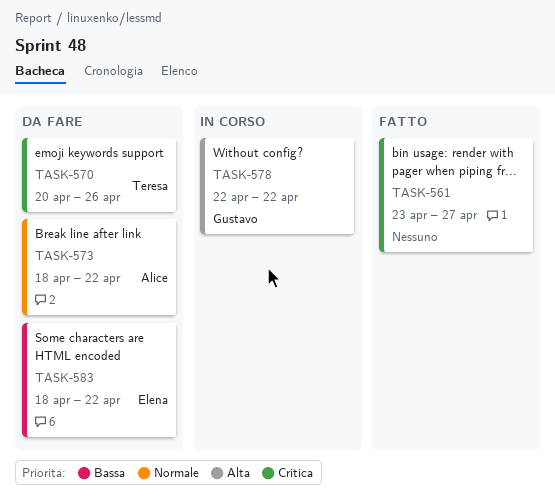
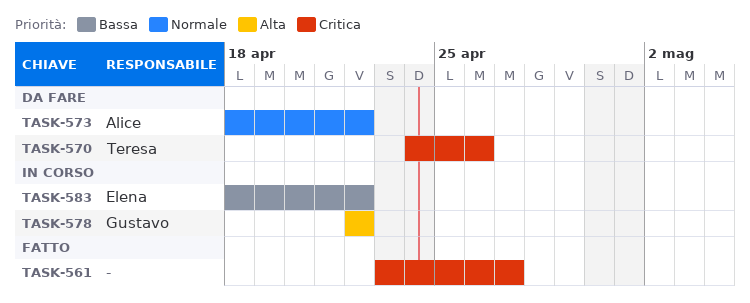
TASK-570, start: Apr 20 -> Apr 24
TASK-583, status: Da fare -> In corso

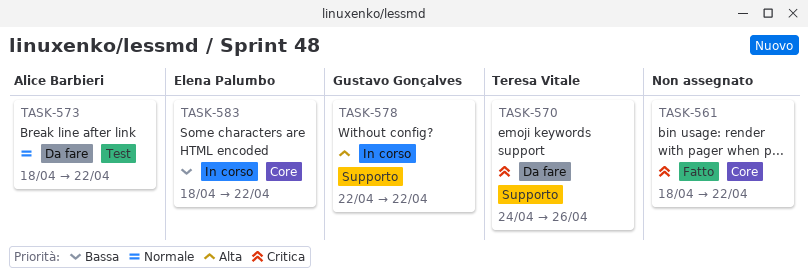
TASK-561, start: Apr 23 -> Apr 18
TASK-561, due: Apr 27 -> Apr 22

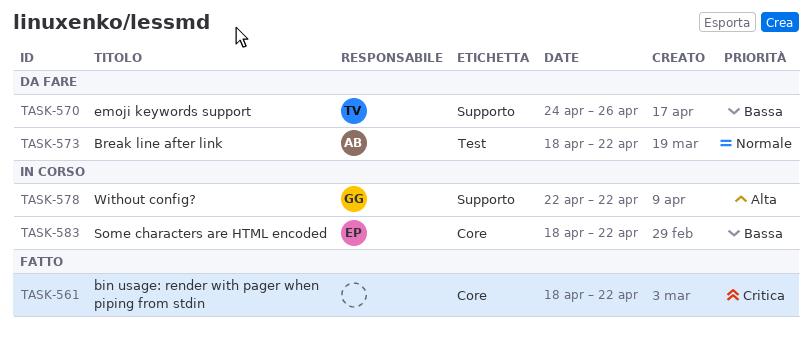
TASK-570, priority: Critica -> Bassa

